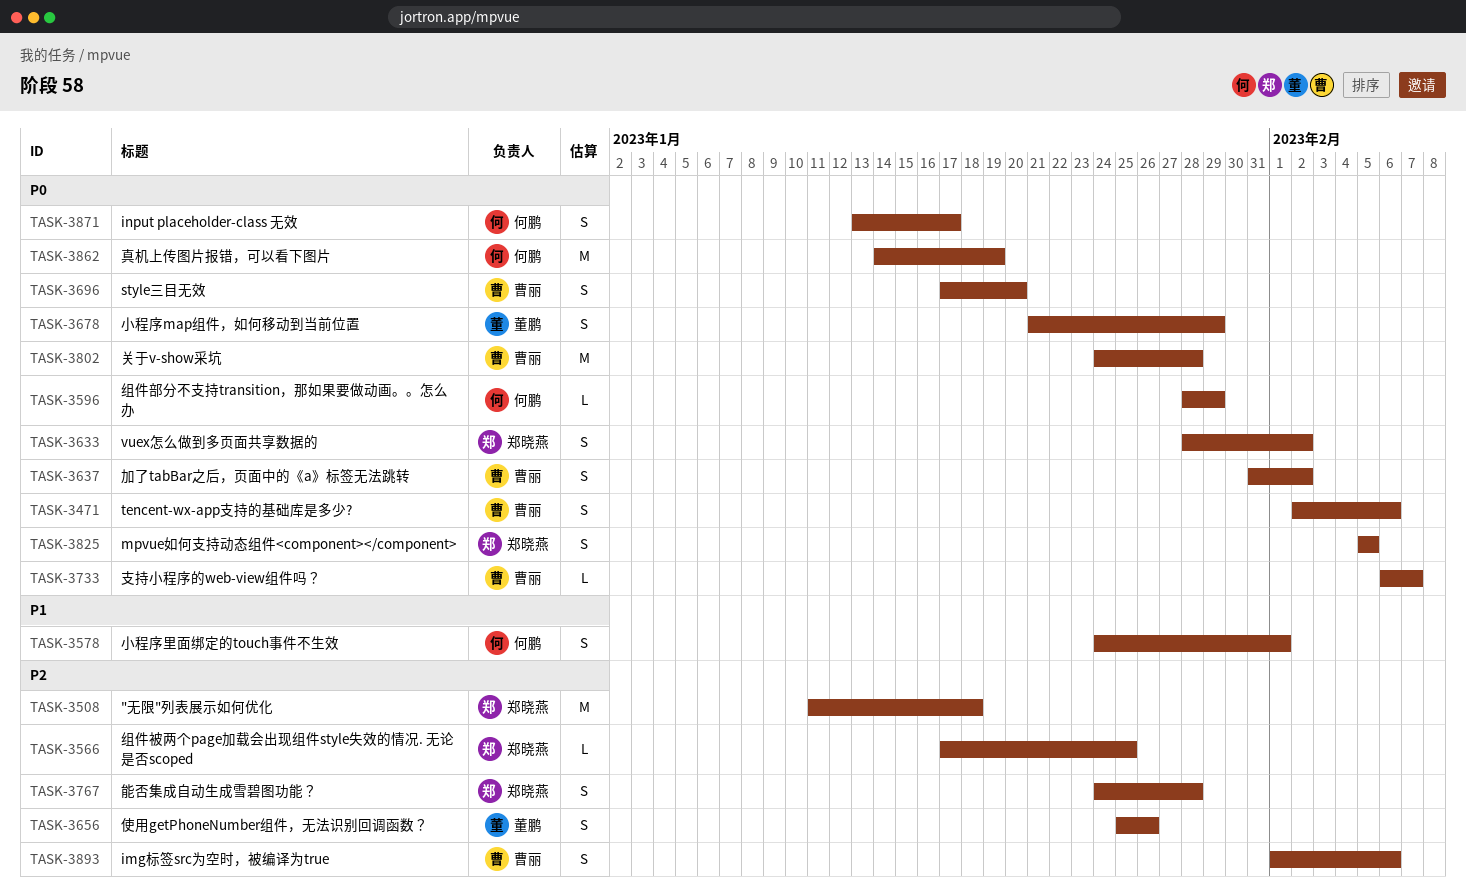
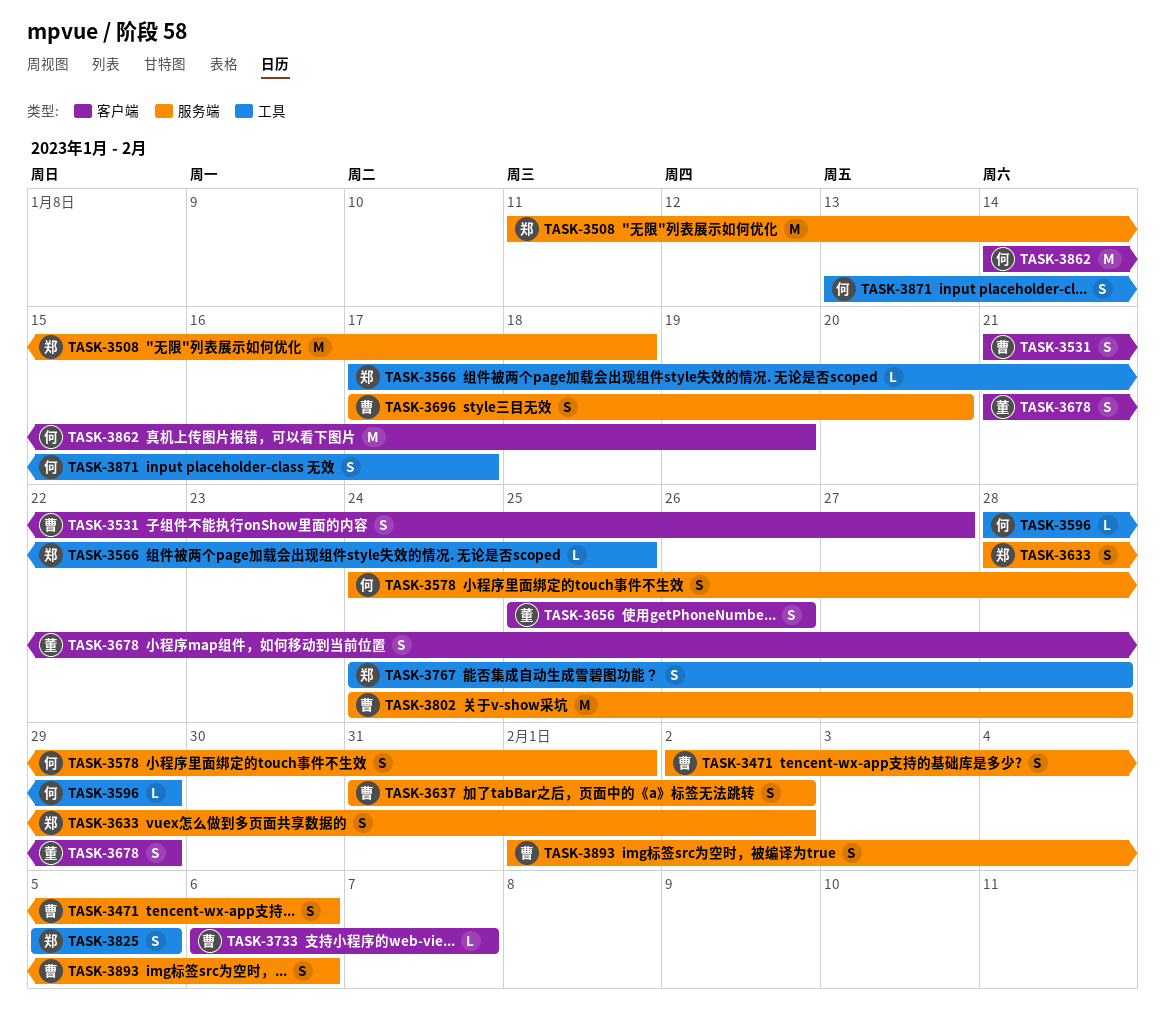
TASK-3531: none -> present

